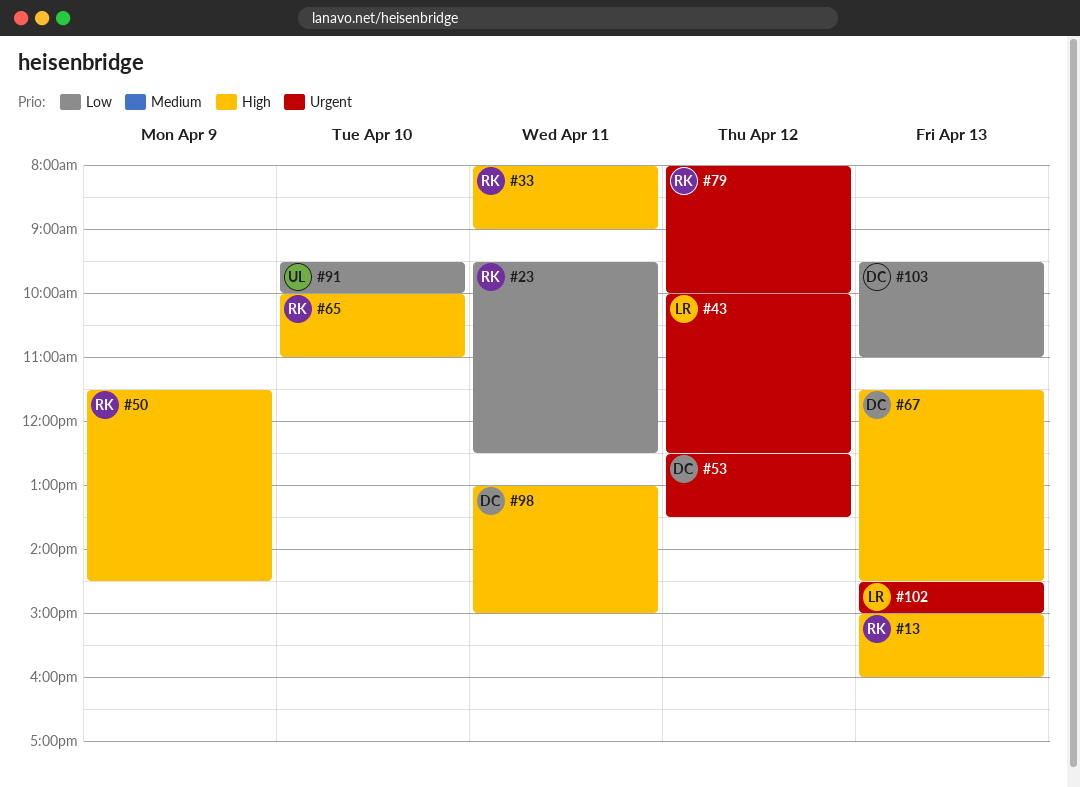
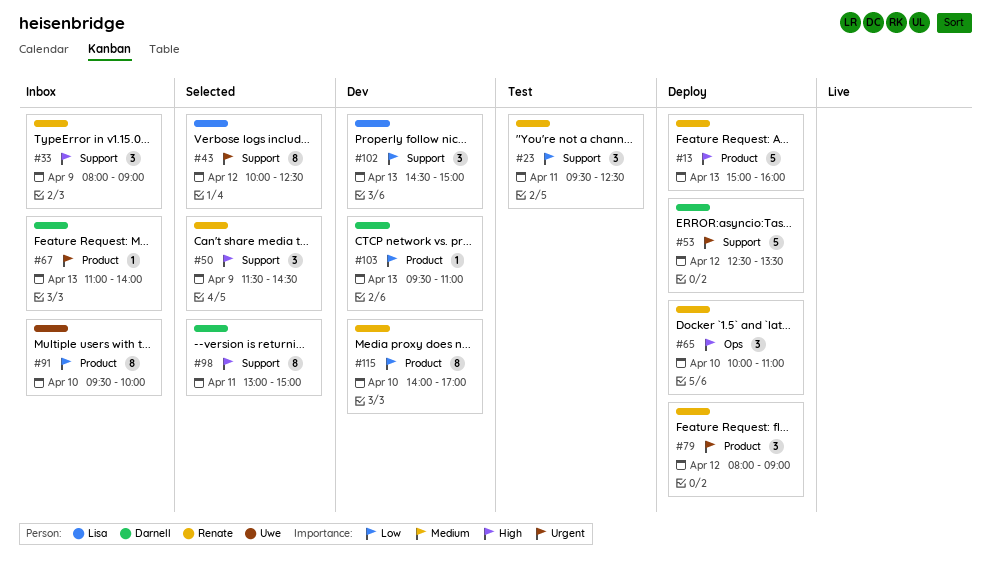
#33, day: Apr 11 -> Apr 9
#67, priority: High -> Urgent
#67, begins: 11:30 -> 11:00
#67, ends: 14:30 -> 14:00
#79, ends: 10:00 -> 09:00
#102, priority: Urgent -> Low
#115: none -> present

